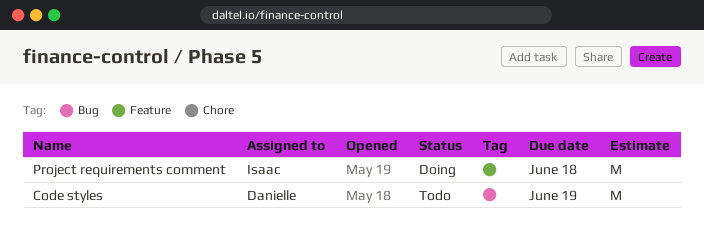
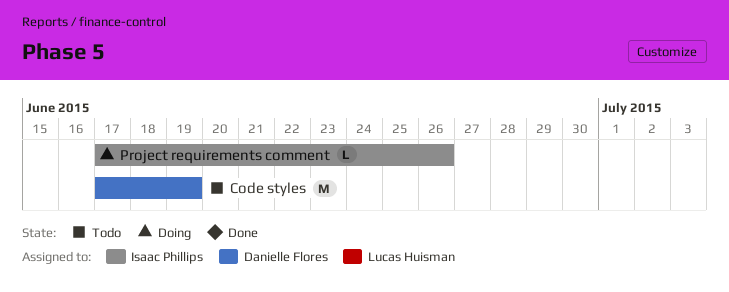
Project requirements comment, estimate: M -> L
Project requirements comment, due: Jun 18 -> Jun 26

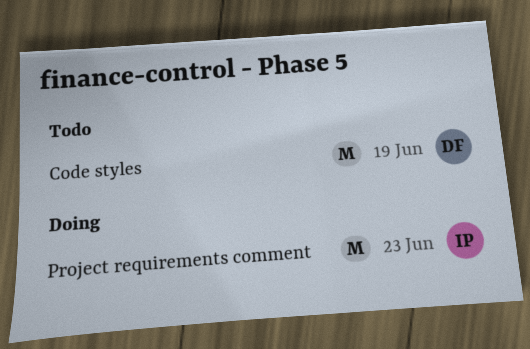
Project requirements comment, estimate: L -> M
Project requirements comment, due: Jun 26 -> Jun 23

